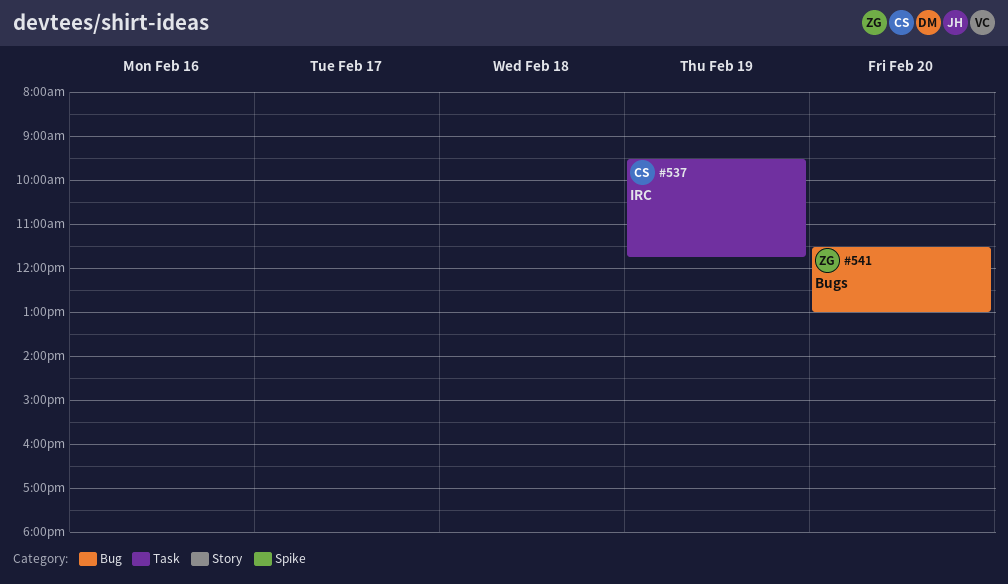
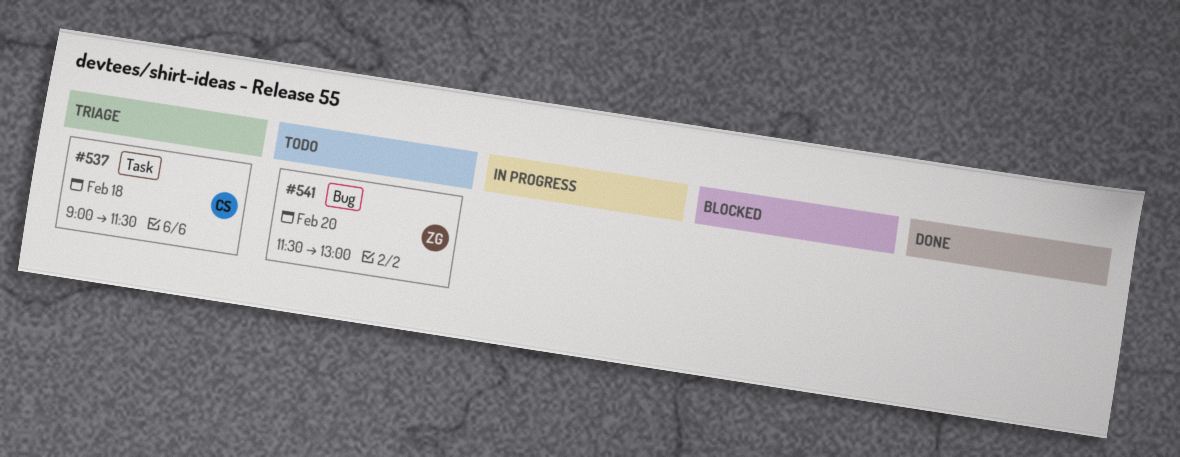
#537, day: Feb 19 -> Feb 18
#537, begins: 09:30 -> 09:00
#537, ends: 11:45 -> 11:30

